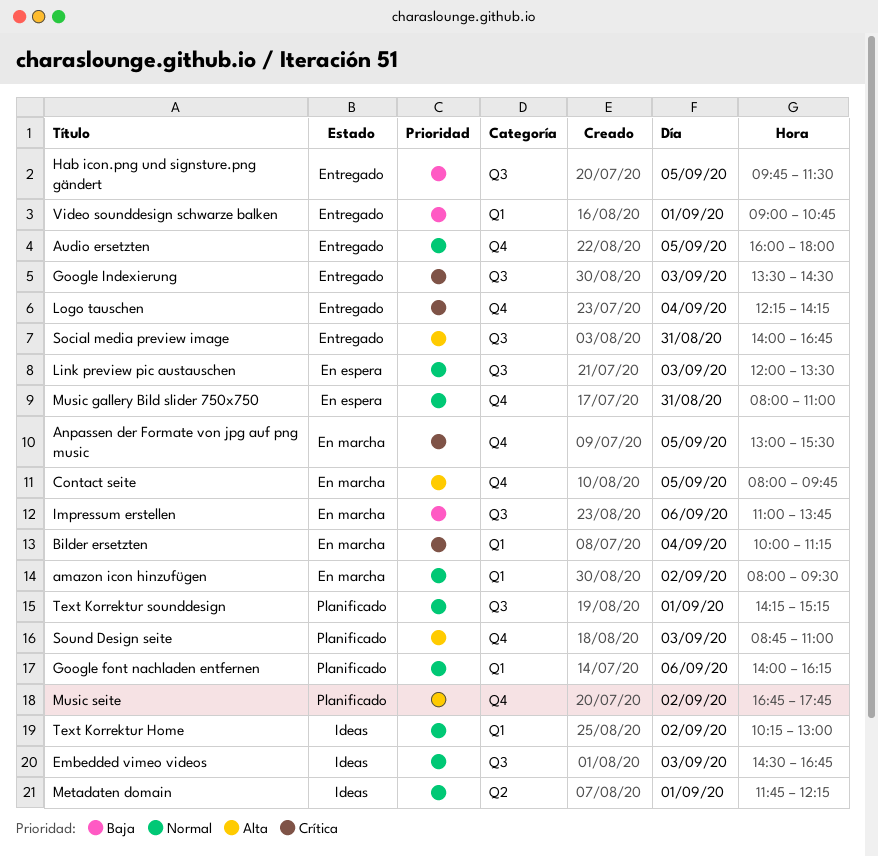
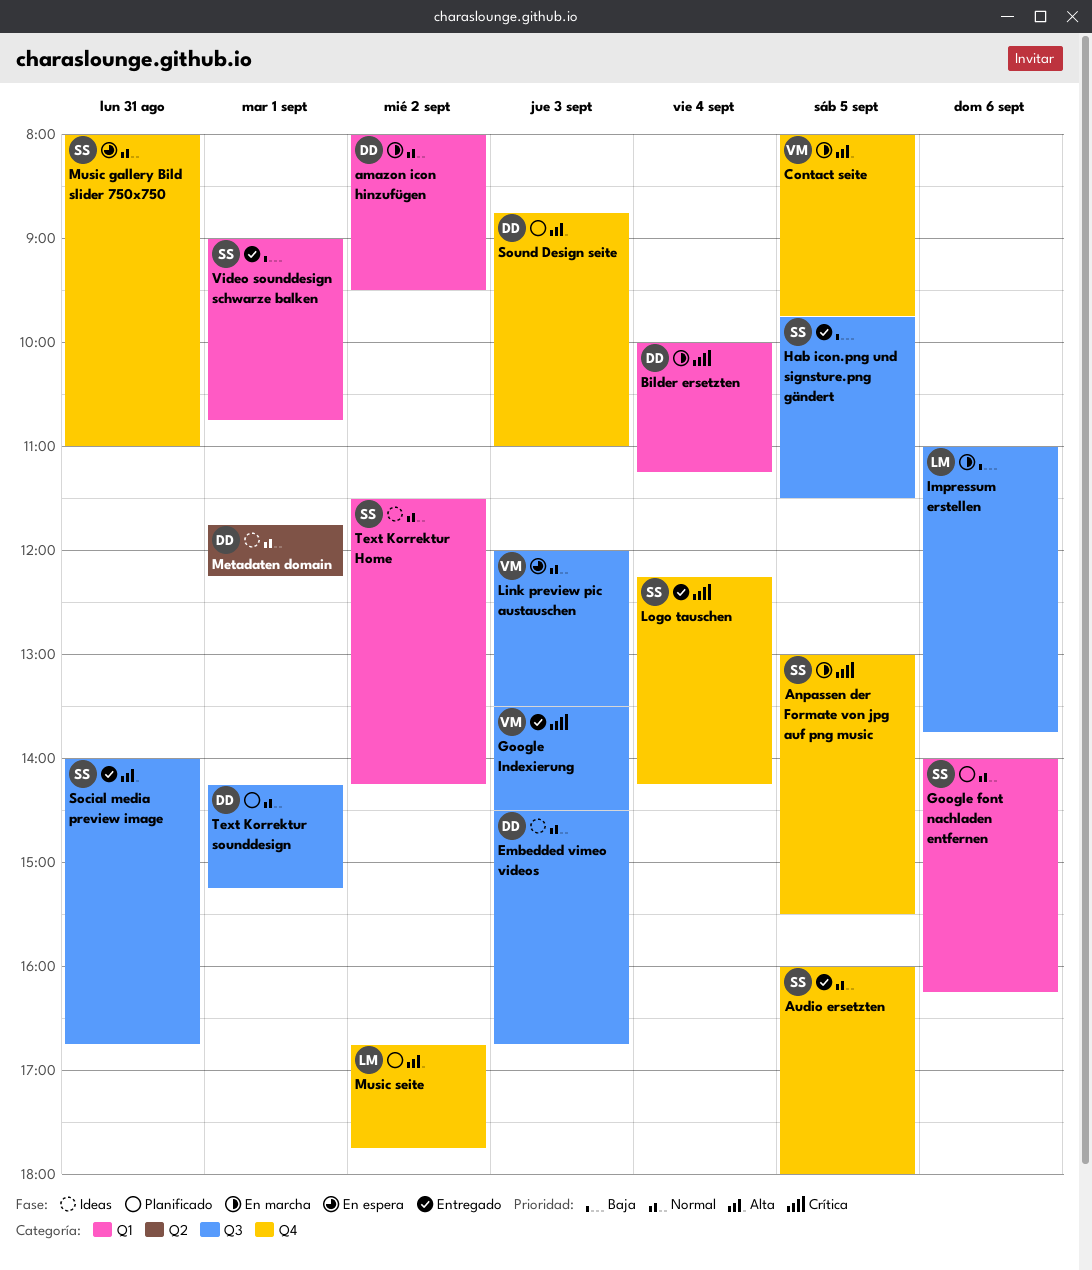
Text Korrektur Home, begins: 10:15 -> 11:30
Text Korrektur Home, ends: 13:00 -> 14:15

